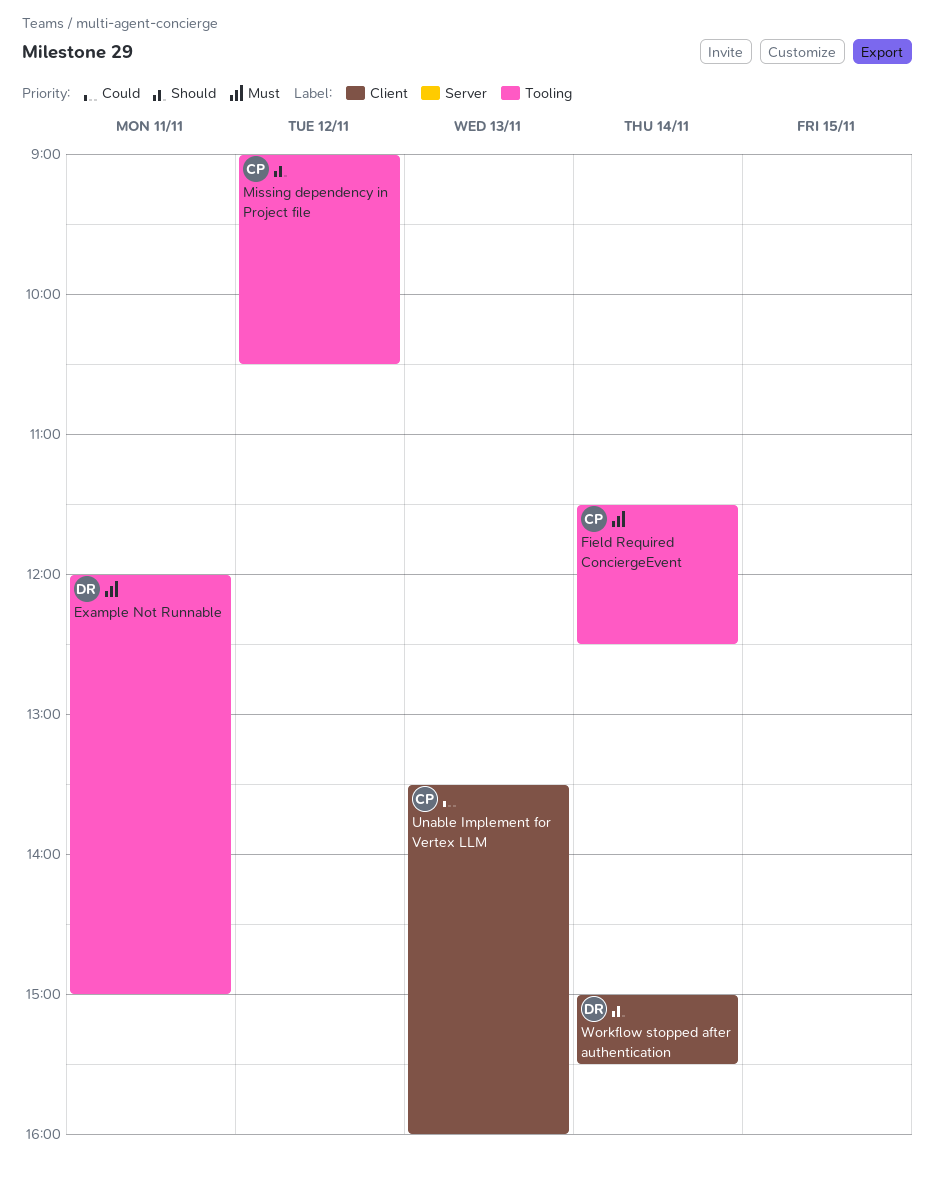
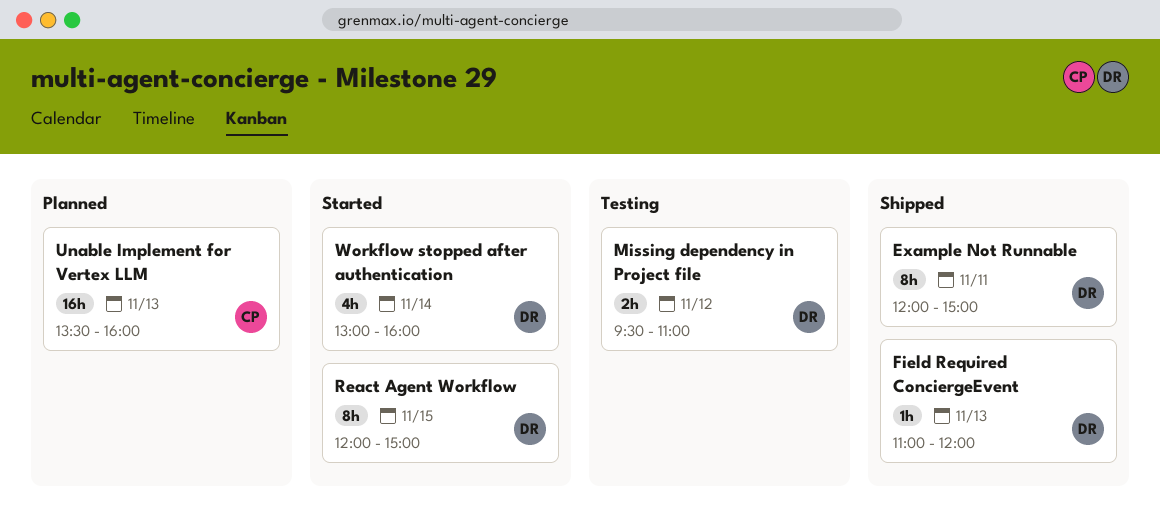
Field Required ConciergeEvent, owner: CP -> DR
Field Required ConciergeEvent, day: Nov 14 -> Nov 13
Field Required ConciergeEvent, begins: 11:30 -> 11:00
Field Required ConciergeEvent, ends: 12:30 -> 12:00
Missing dependency in Project file, owner: CP -> DR
Missing dependency in Project file, begins: 09:00 -> 09:30
Missing dependency in Project file, ends: 10:30 -> 11:00
React Agent Workflow: none -> present
Workflow stopped after authentication, begins: 15:00 -> 13:00
Workflow stopped after authentication, ends: 15:30 -> 16:00

